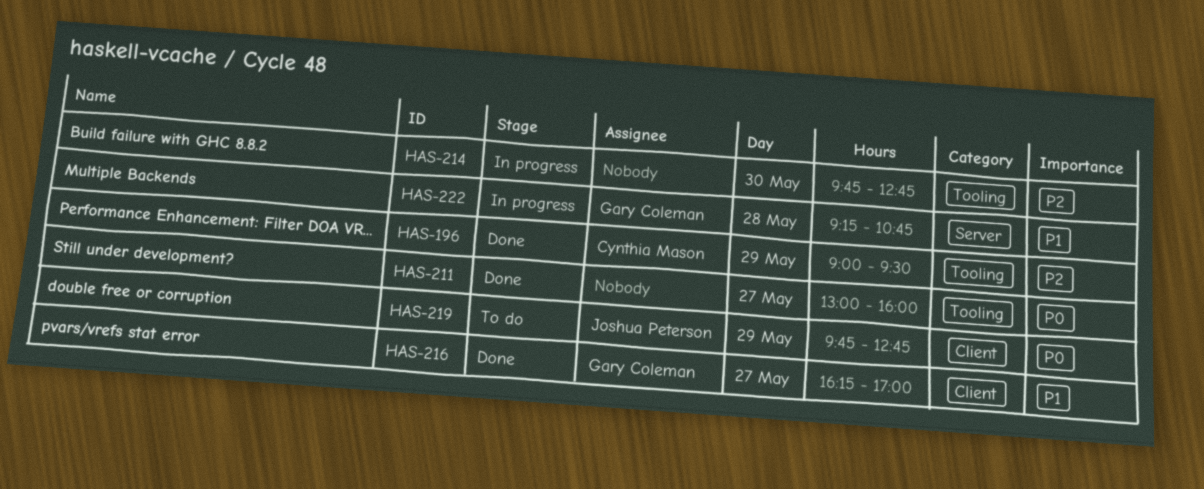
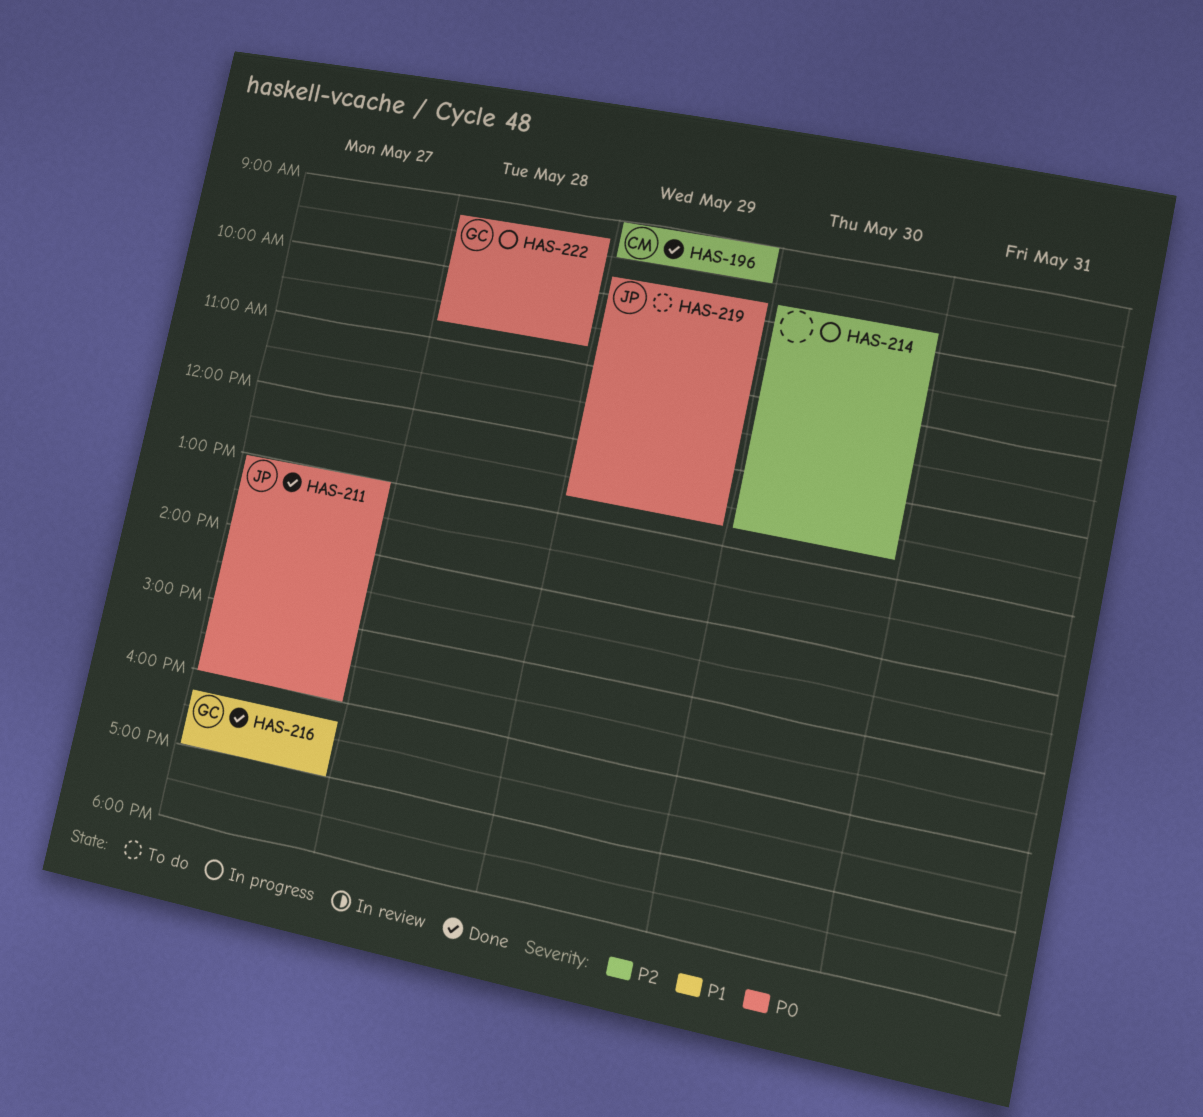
HAS-211, owner: none -> Joshua Peterson
HAS-222, priority: P1 -> P0

